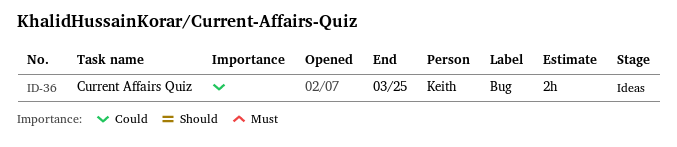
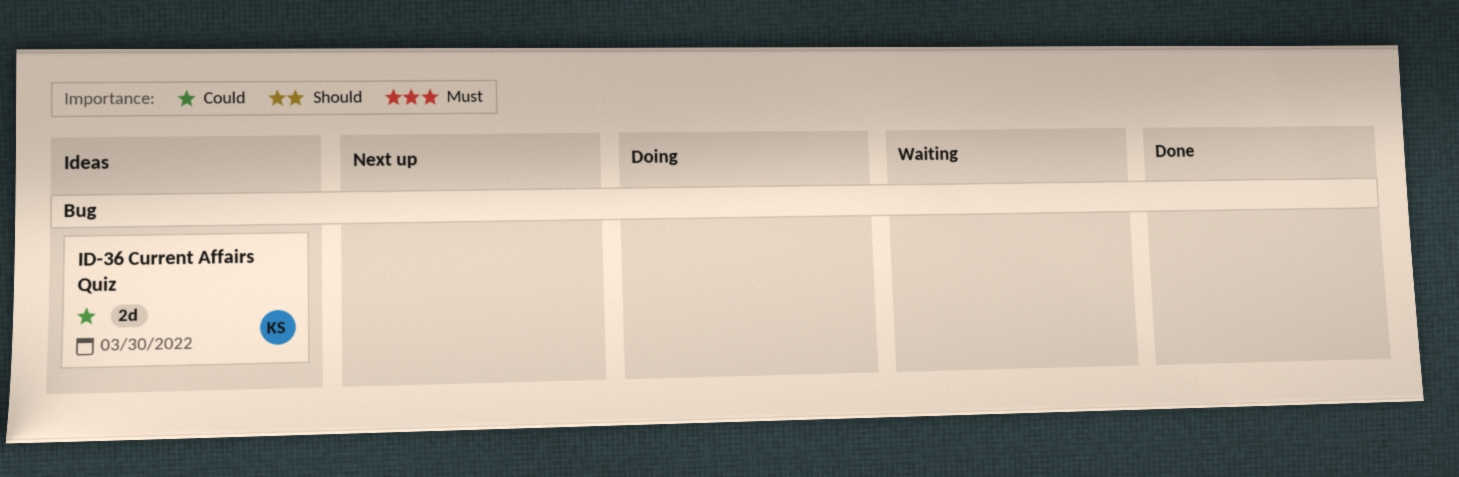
ID-36, estimate: 2h -> 2d
ID-36, due: Mar 25 -> Mar 30

